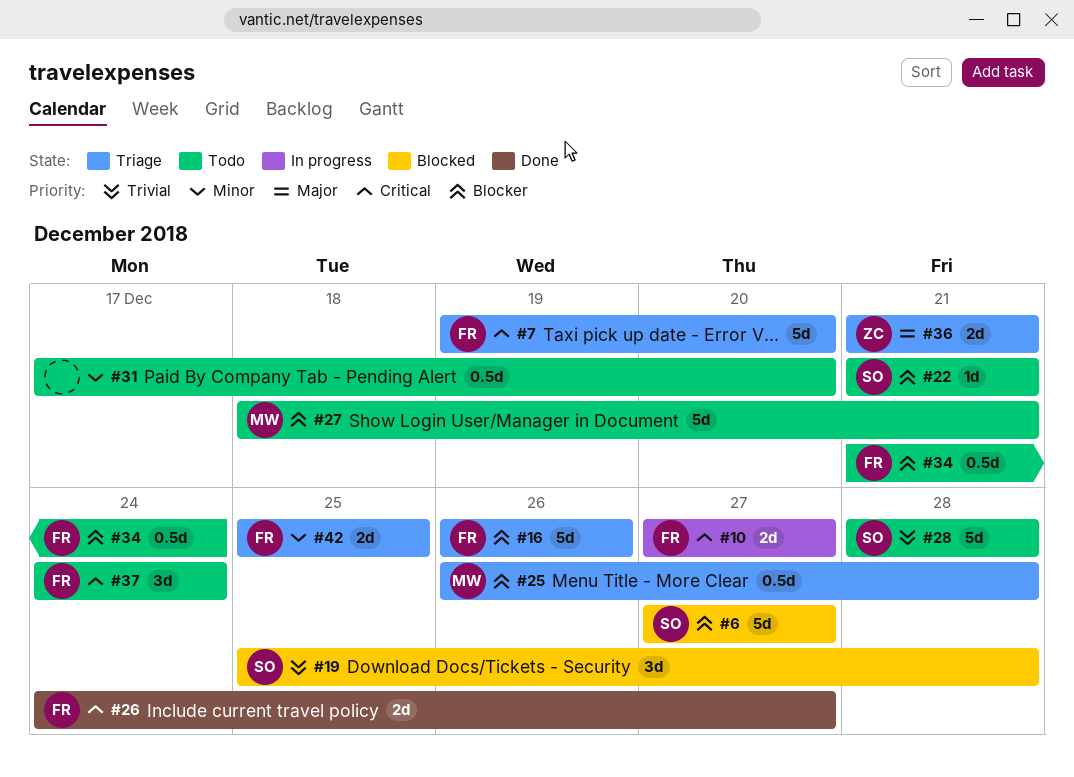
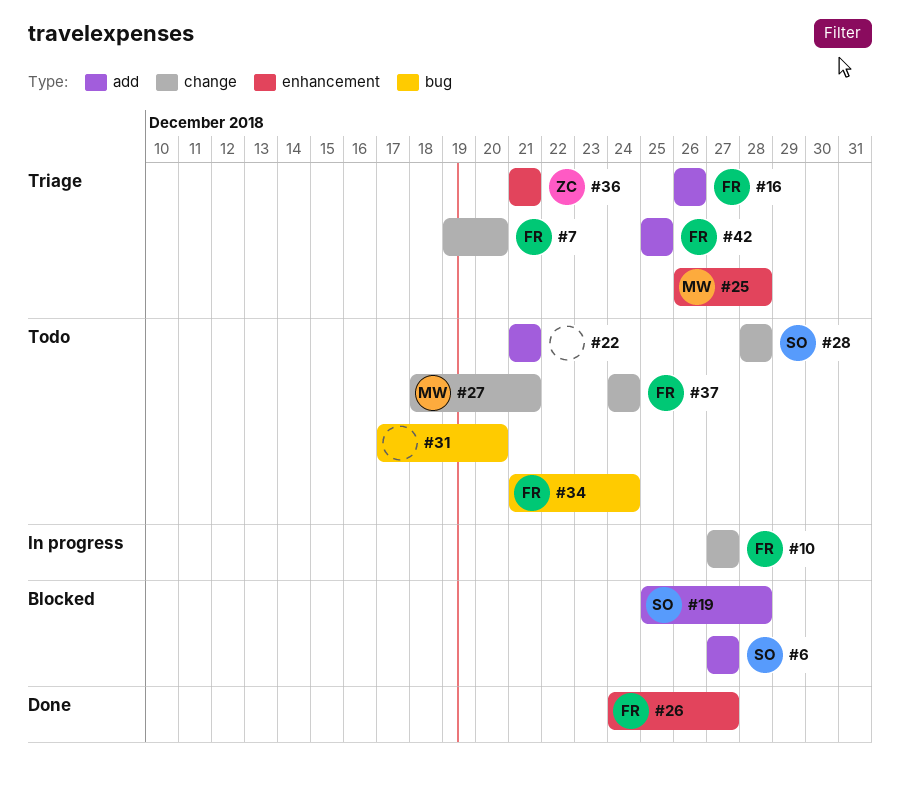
#22, owner: SO -> none

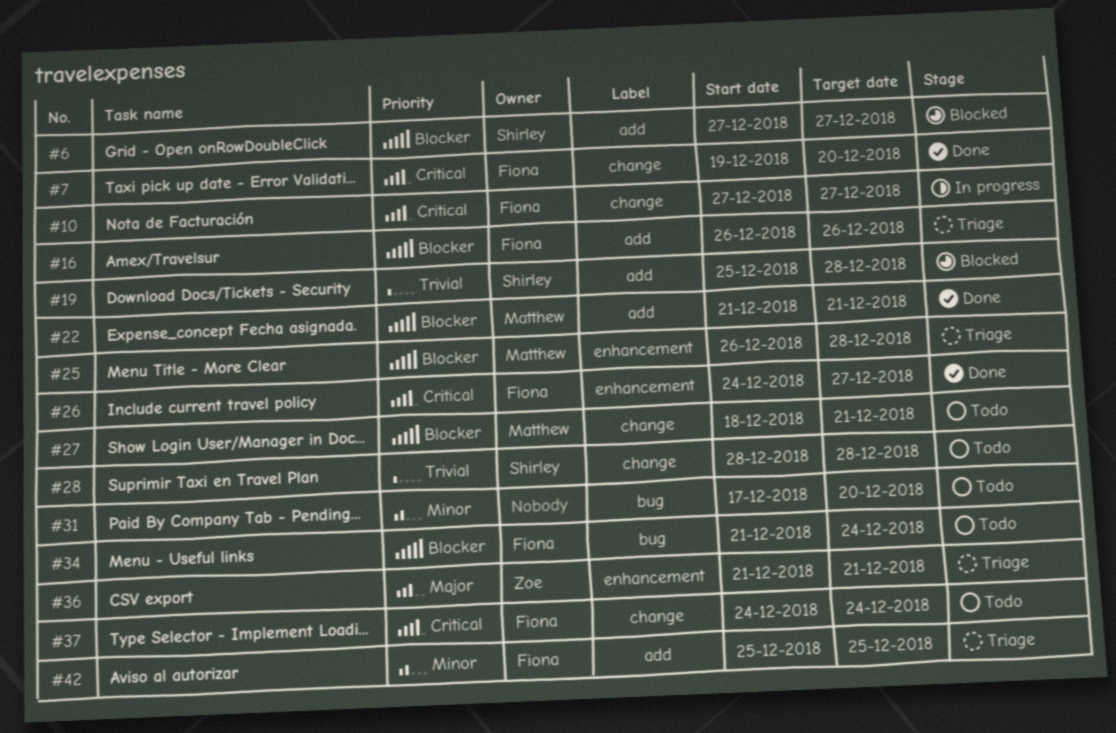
#7, status: Triage -> Done
#22, status: Todo -> Done
#22, owner: none -> Matthew

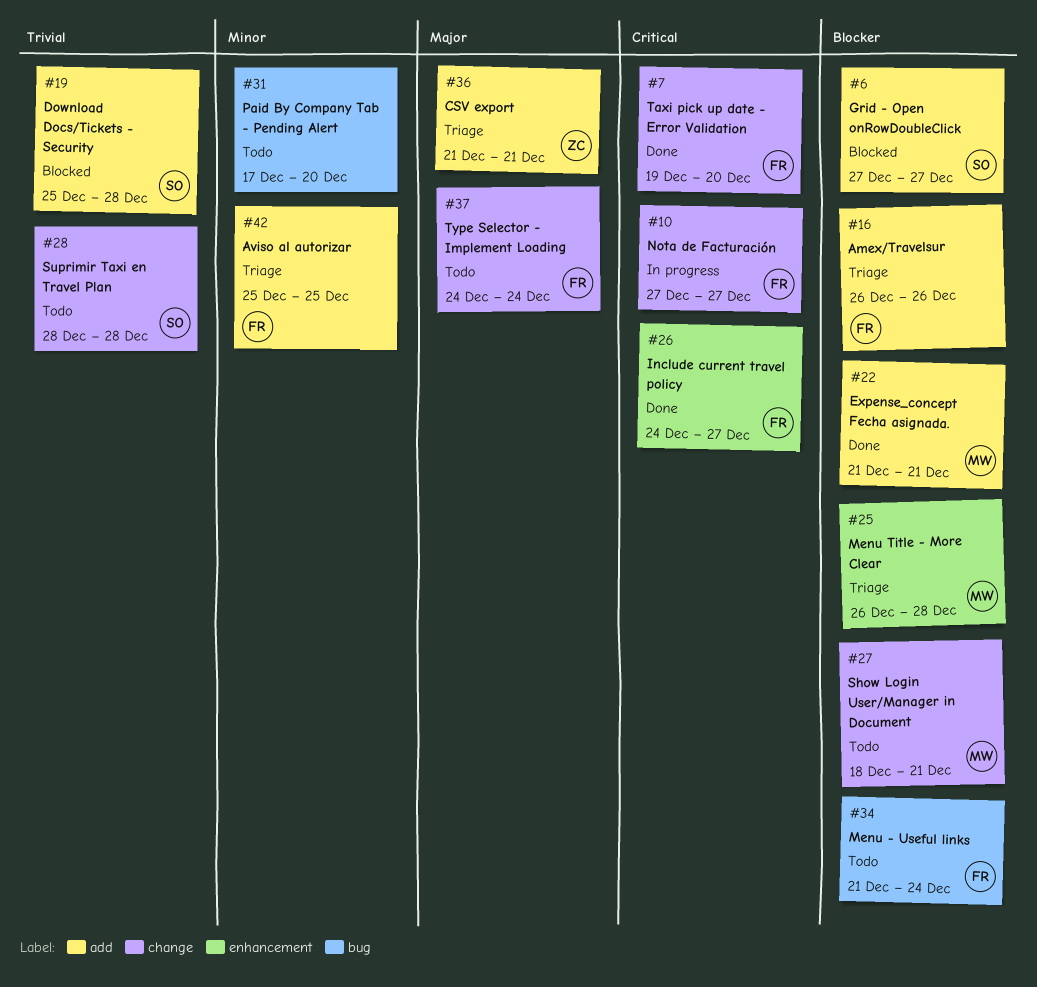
#36, label: enhancement -> add
#37, priority: Critical -> Major

